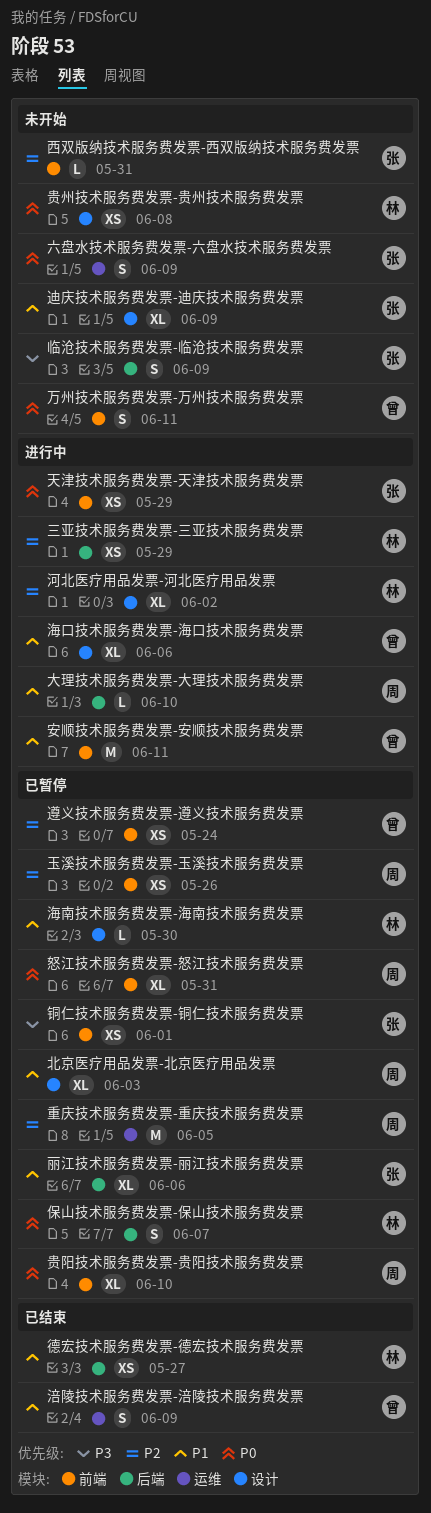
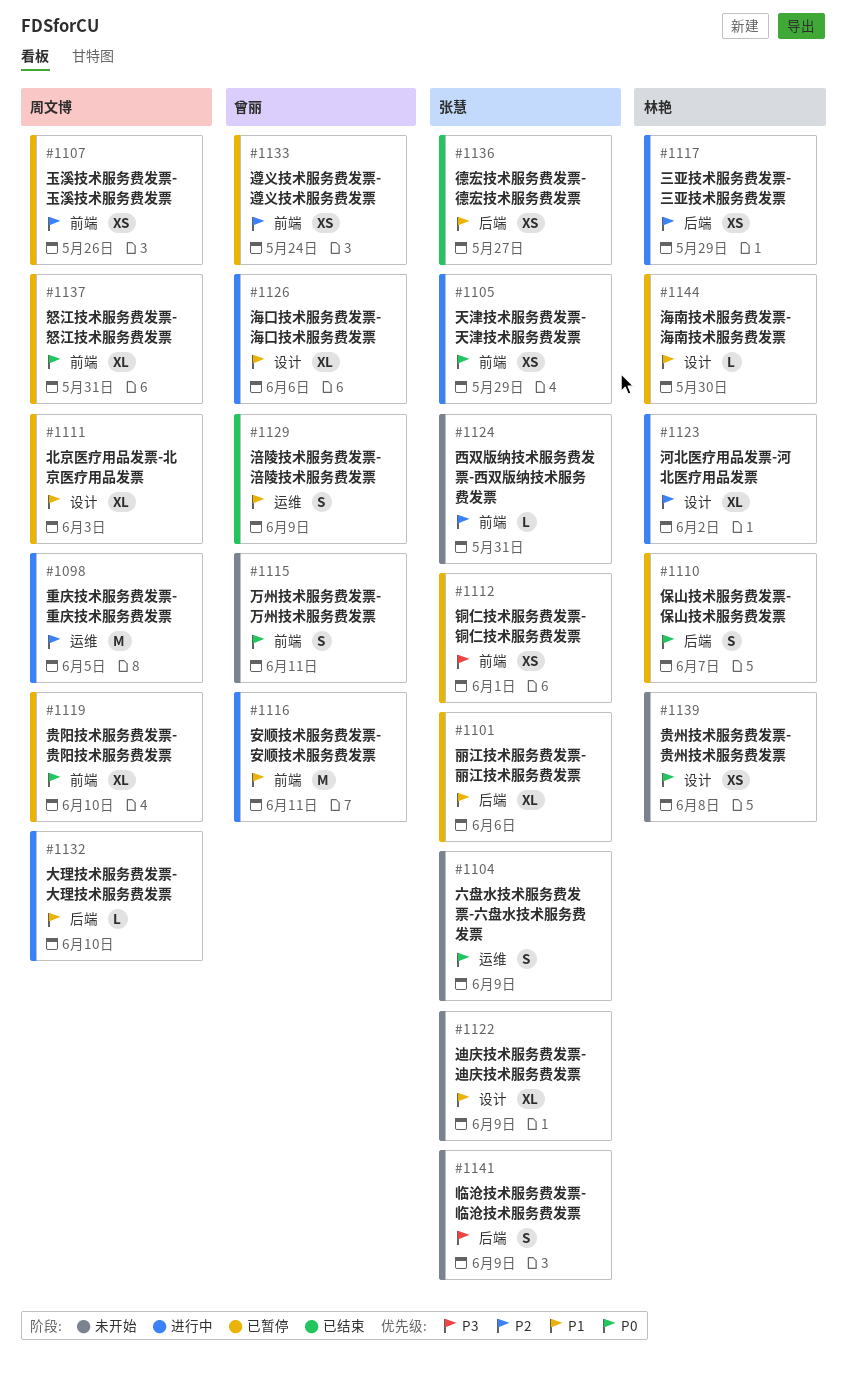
德宏技术服务费发票-德宏技术服务费发票, owner: 林艳 -> 张慧
重庆技术服务费发票-重庆技术服务费发票, status: 已暂停 -> 进行中

